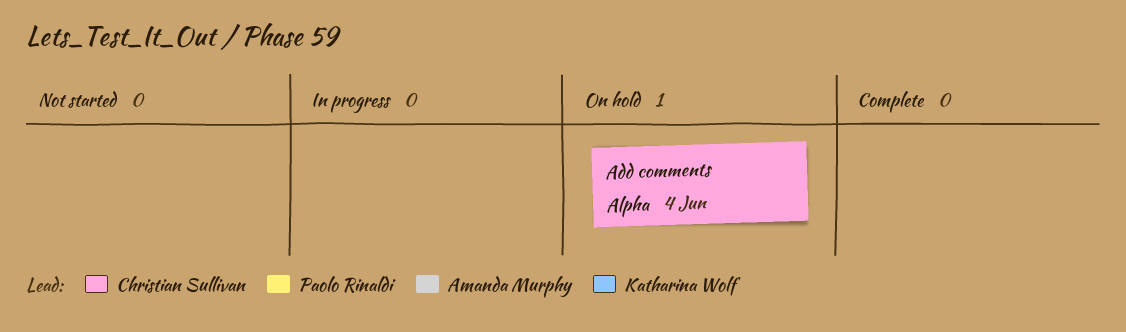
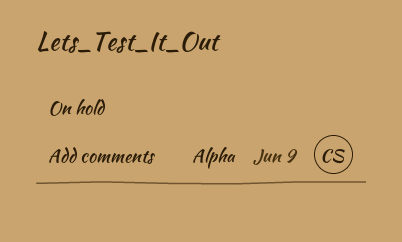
Add comments, due: Jun 4 -> Jun 9

